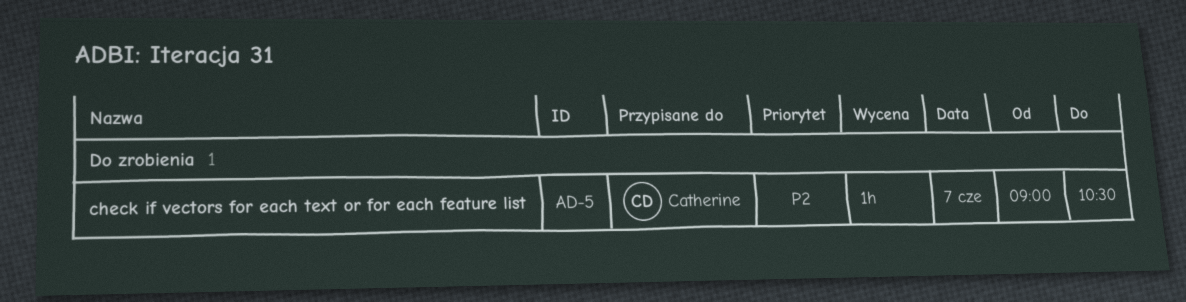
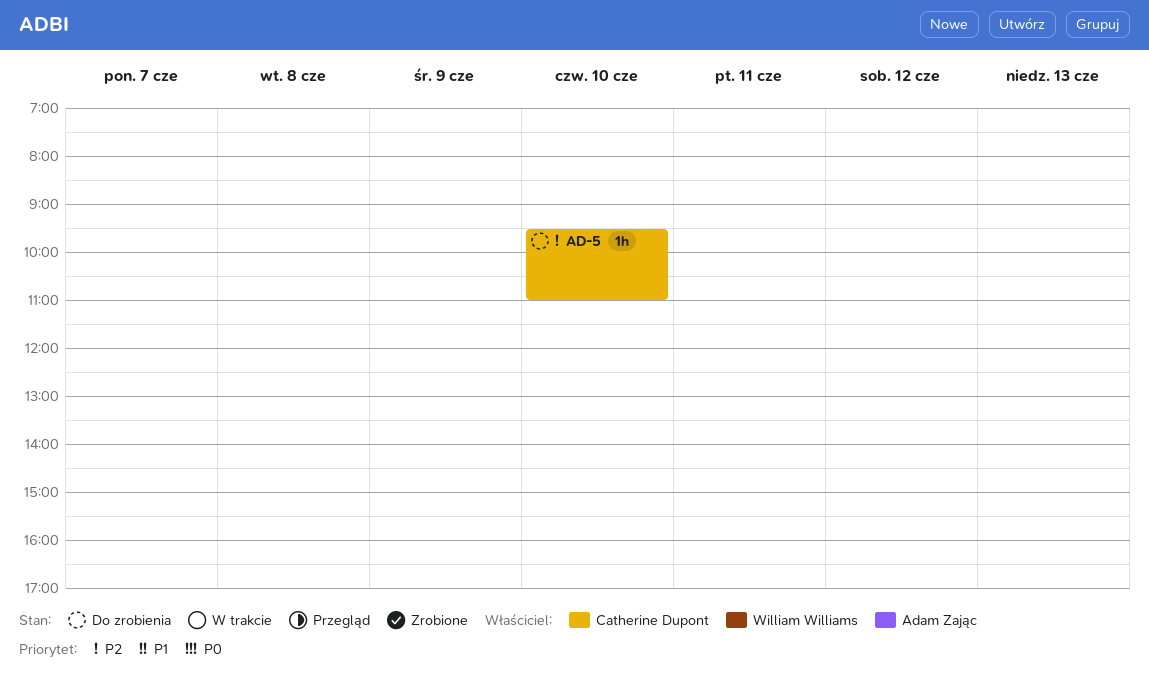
AD-5, day: Jun 7 -> Jun 10
AD-5, begins: 09:00 -> 09:30
AD-5, ends: 10:30 -> 11:00

